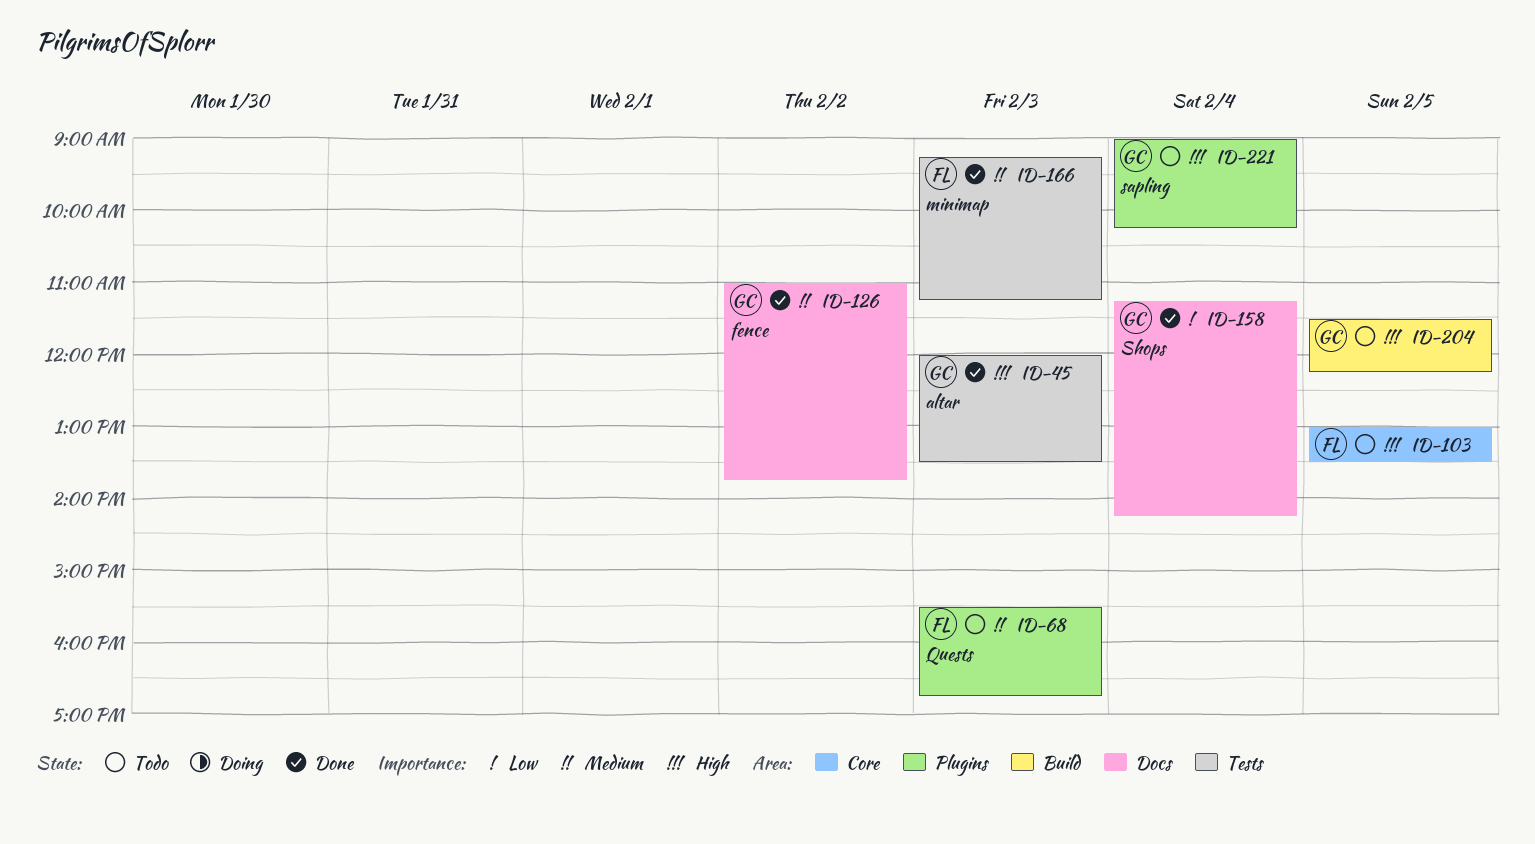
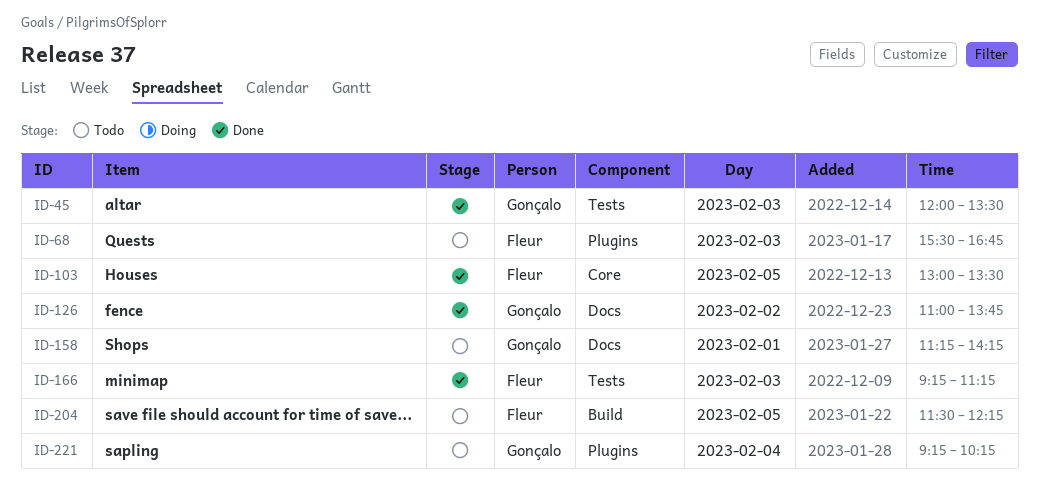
ID-103, status: Todo -> Done
ID-158, status: Done -> Todo
ID-158, day: Feb 4 -> Feb 1
ID-204, owner: Gonçalo -> Fleur
ID-221, begins: 09:00 -> 09:15

